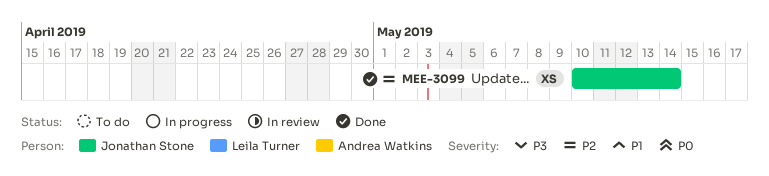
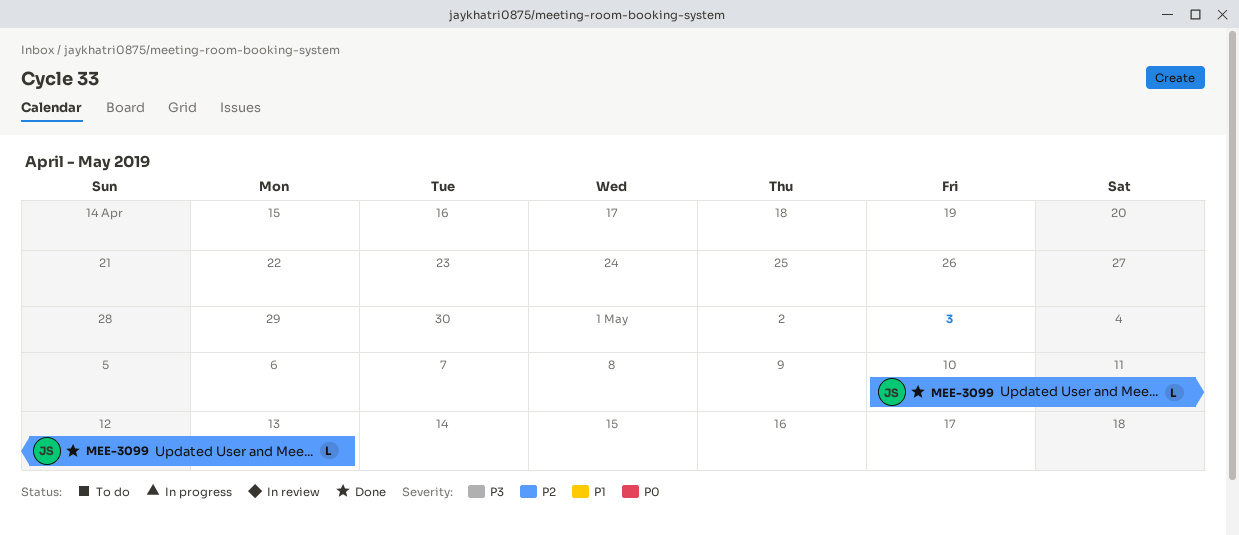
MEE-3099, estimate: XS -> L
MEE-3099, due: May 14 -> May 13

